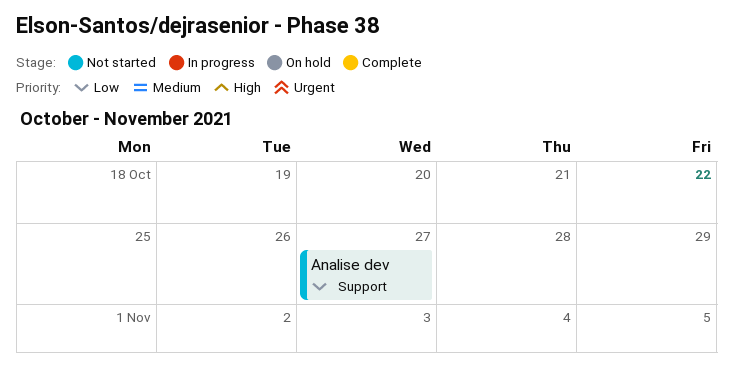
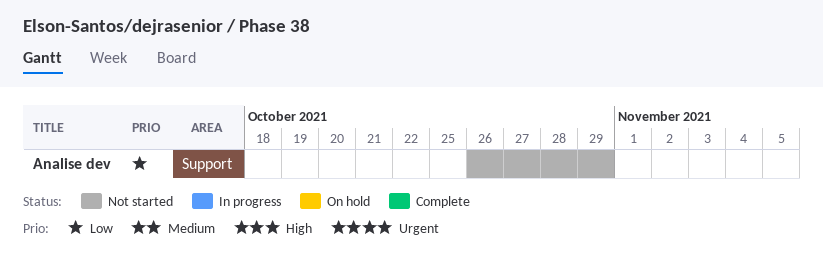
Analise dev, due: Oct 27 -> Oct 29

